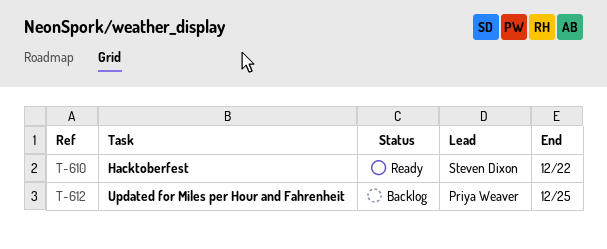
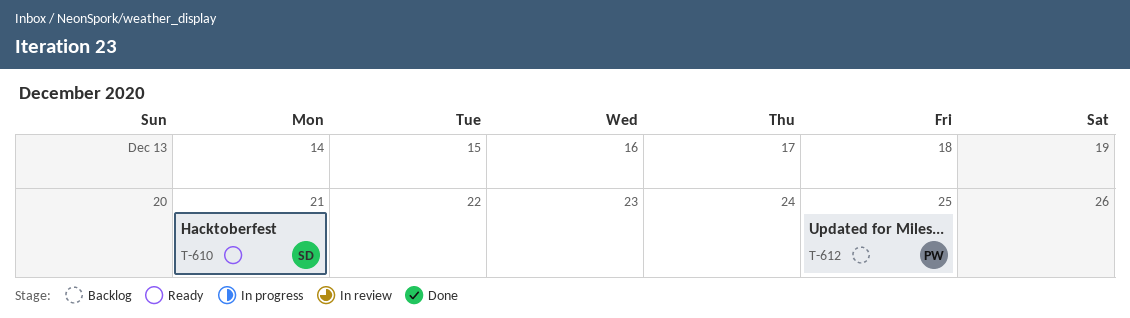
T-610, due: Dec 22 -> Dec 21

